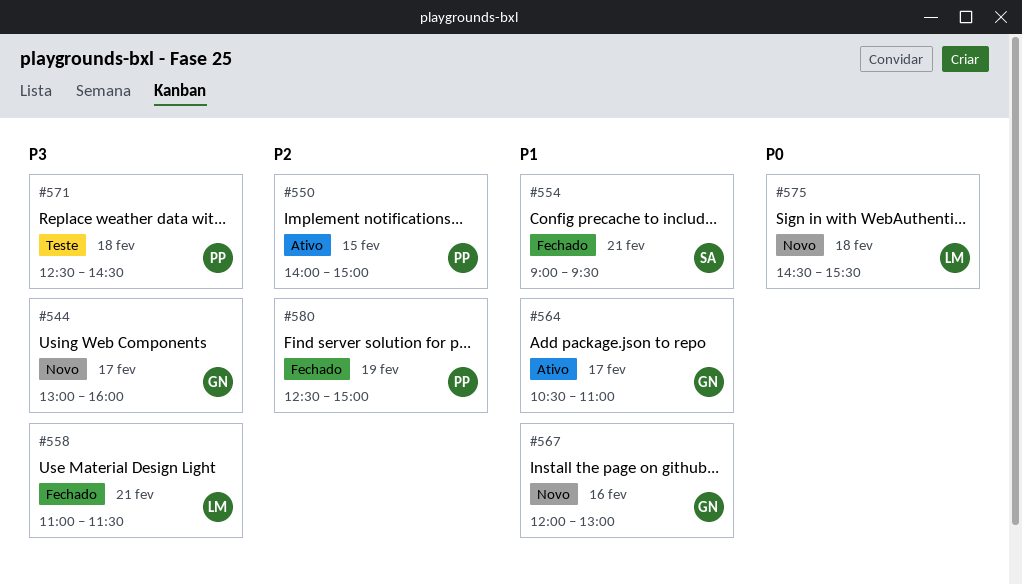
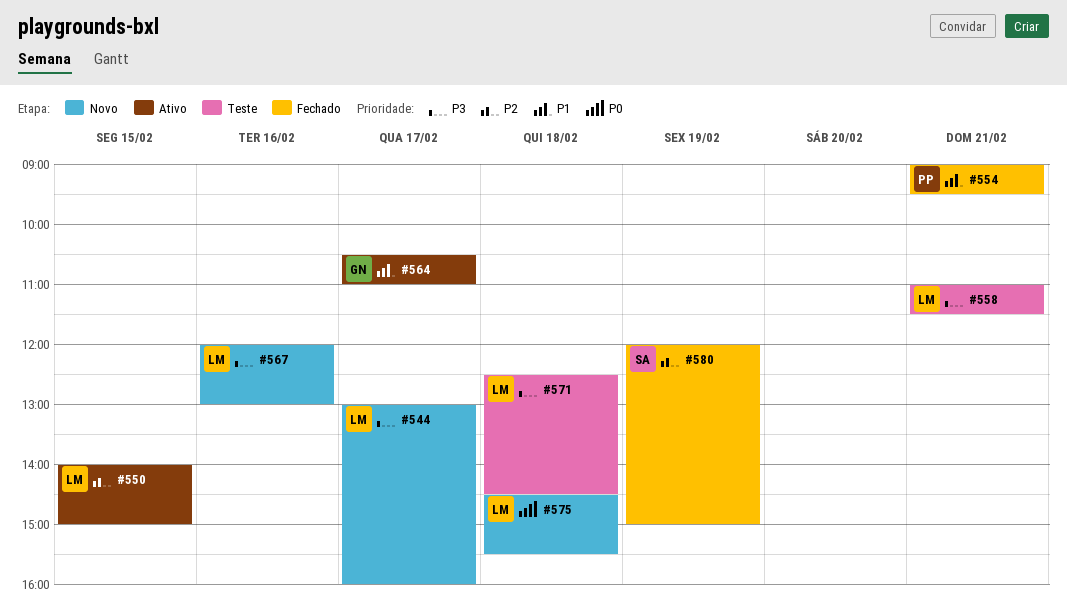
#544, owner: GN -> LM
#550, owner: PP -> LM
#554, owner: SA -> PP
#558, status: Fechado -> Teste
#567, owner: GN -> LM
#567, priority: P1 -> P3
#571, owner: PP -> LM
#580, owner: PP -> SA
#580, begins: 12:30 -> 12:00

